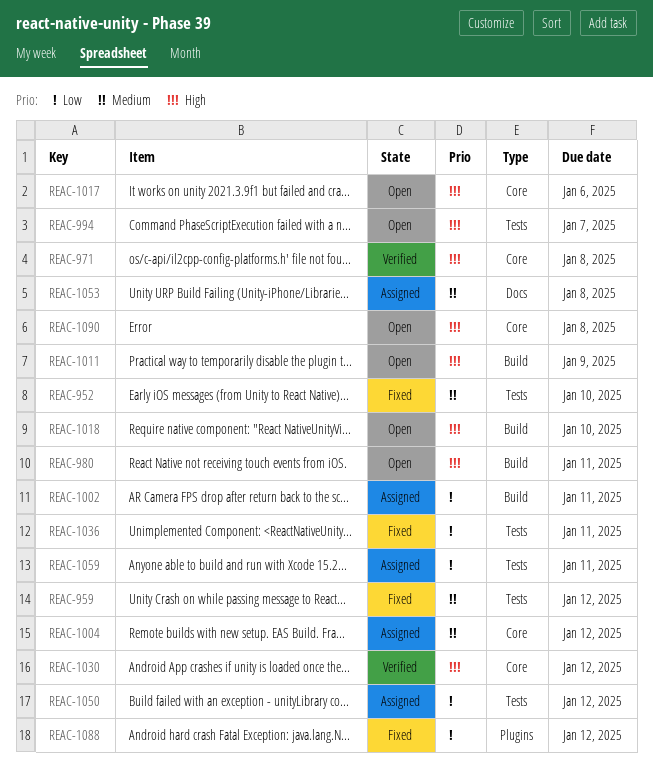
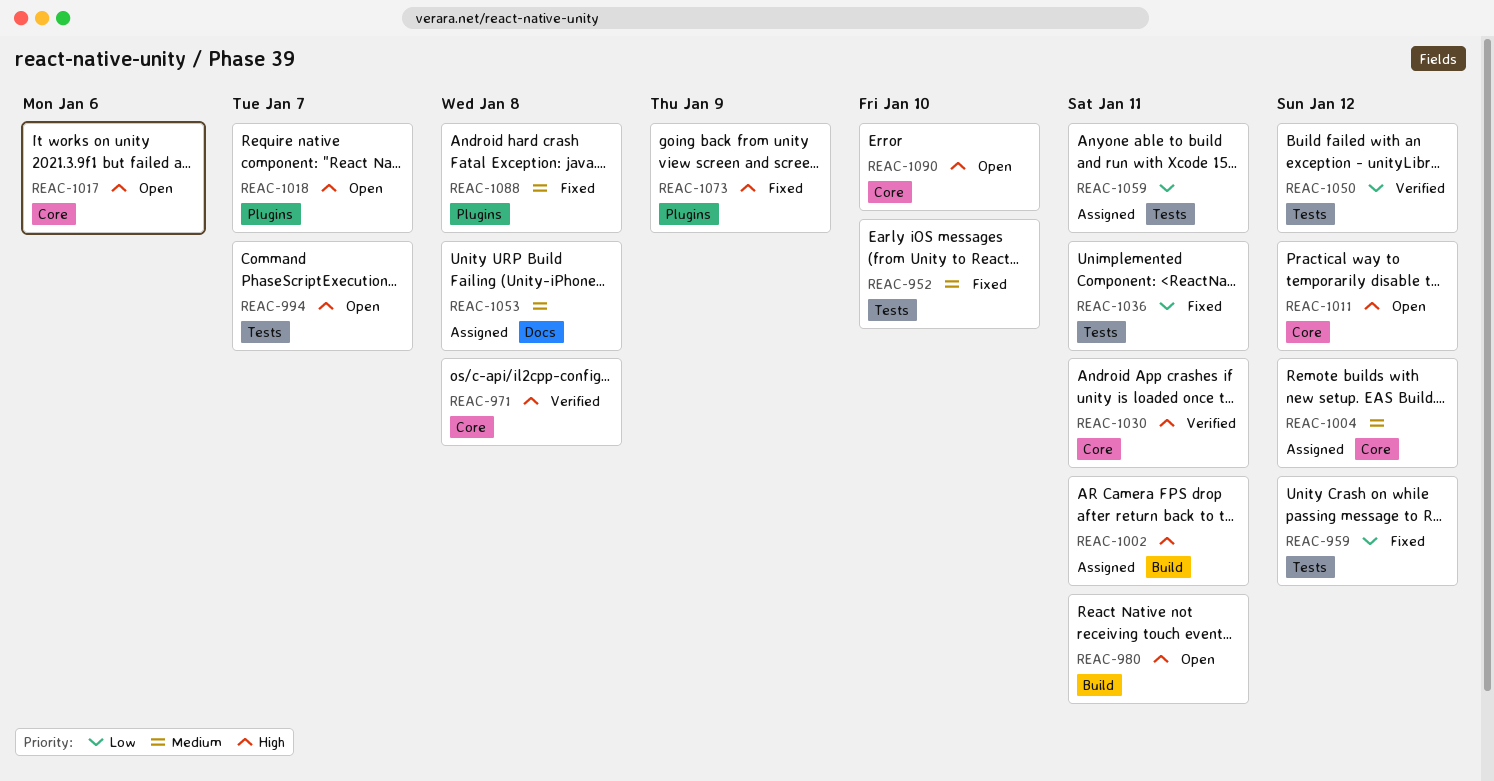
REAC-959, priority: Medium -> Low
REAC-1002, priority: Low -> High
REAC-1011, label: Build -> Core
REAC-1011, due: Jan 9 -> Jan 12
REAC-1018, label: Build -> Plugins
REAC-1018, due: Jan 10 -> Jan 7
REAC-1030, due: Jan 12 -> Jan 11
REAC-1050, status: Assigned -> Verified
REAC-1073: none -> present
REAC-1088, priority: Low -> Medium
REAC-1088, due: Jan 12 -> Jan 8
REAC-1090, due: Jan 8 -> Jan 10

